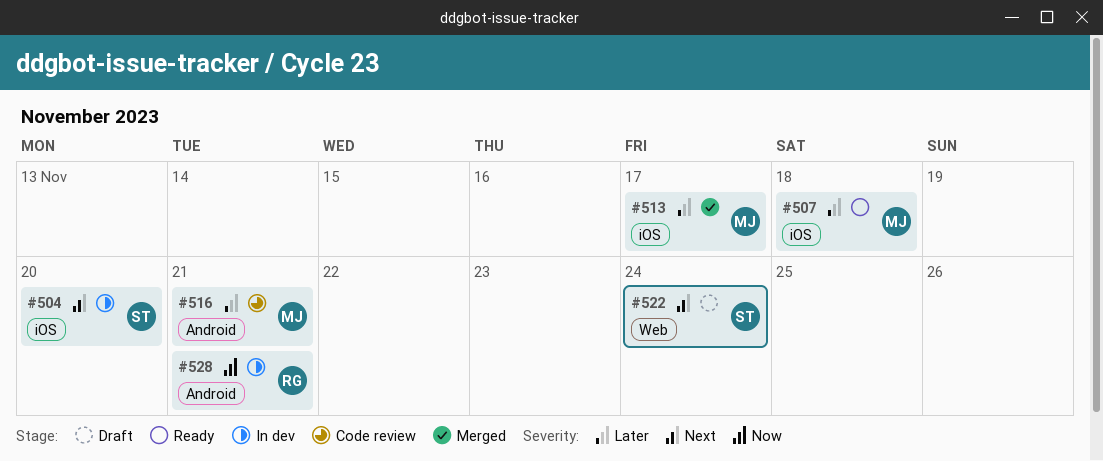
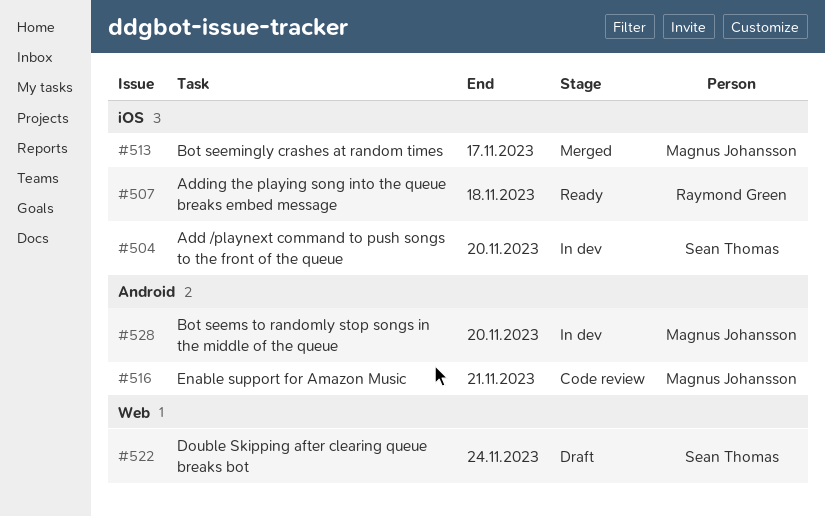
#507, owner: Magnus Johansson -> Raymond Green
#528, owner: Raymond Green -> Magnus Johansson
#528, due: Nov 21 -> Nov 20

